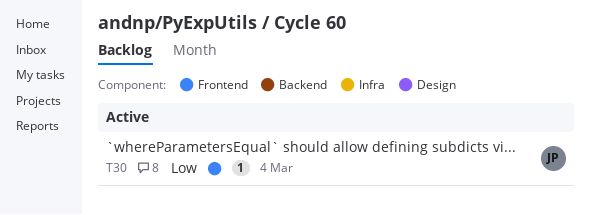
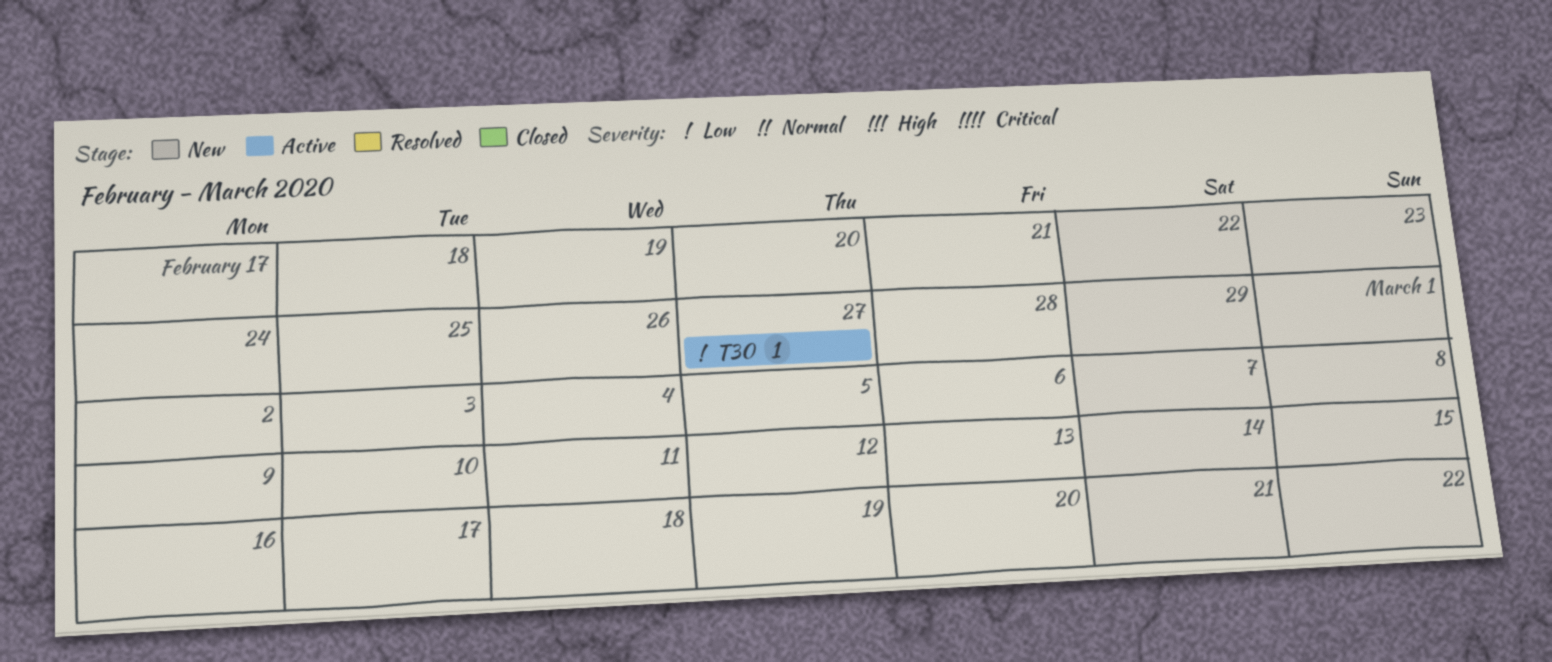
T30, due: Mar 4 -> Feb 27

